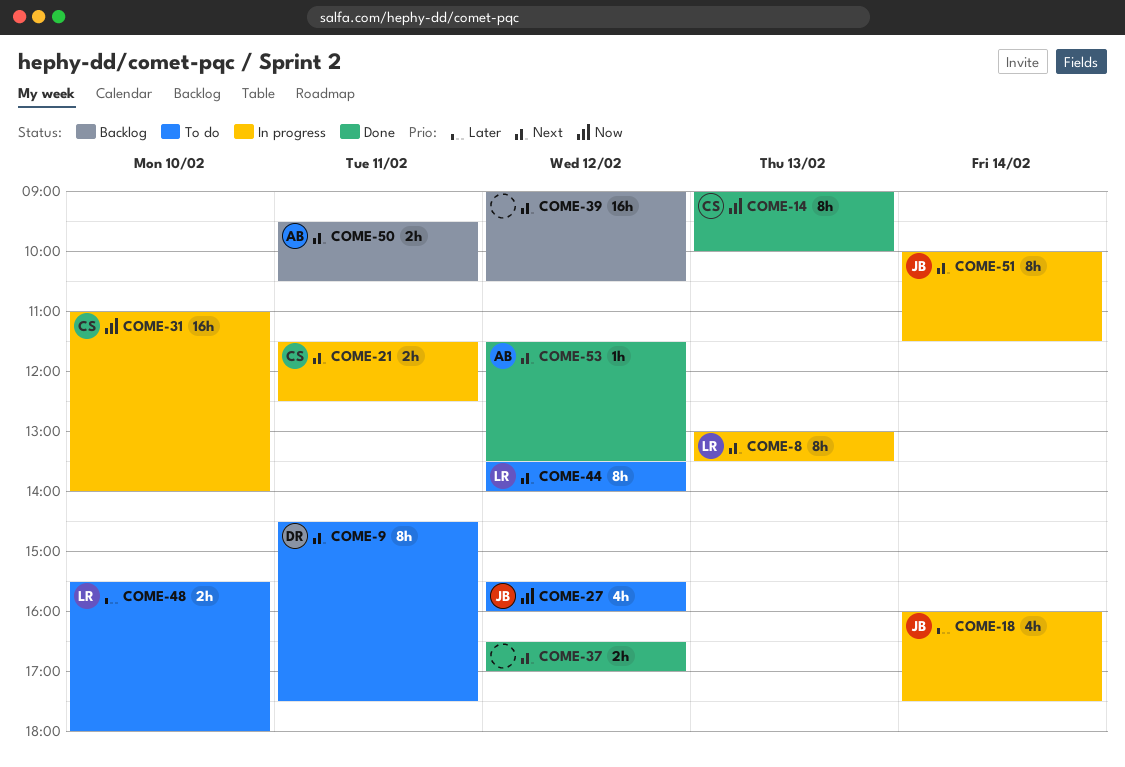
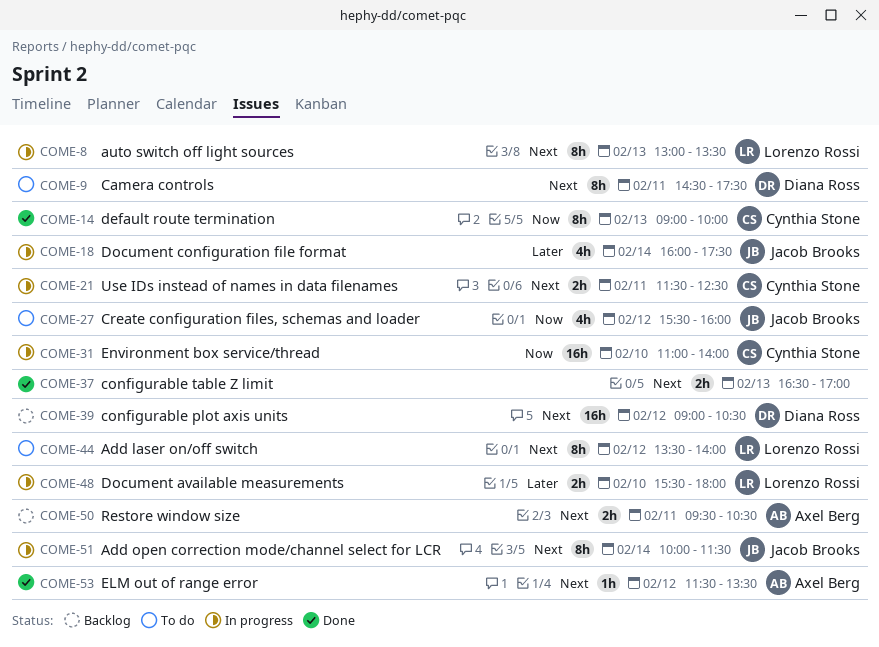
COME-37, day: Feb 12 -> Feb 13
COME-39, owner: none -> Diana Ross
COME-48, status: To do -> In progress

